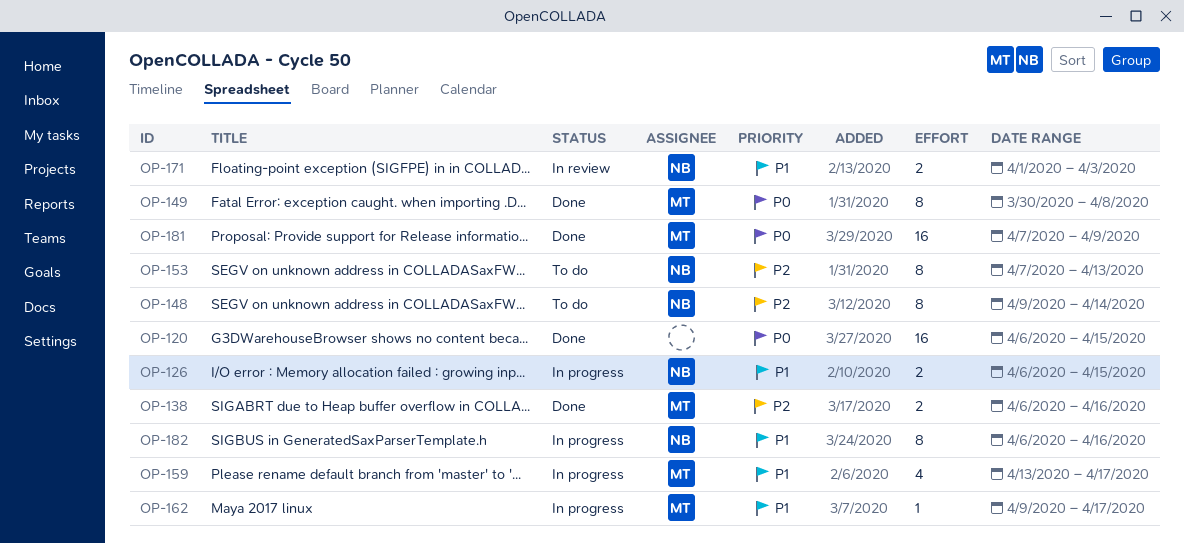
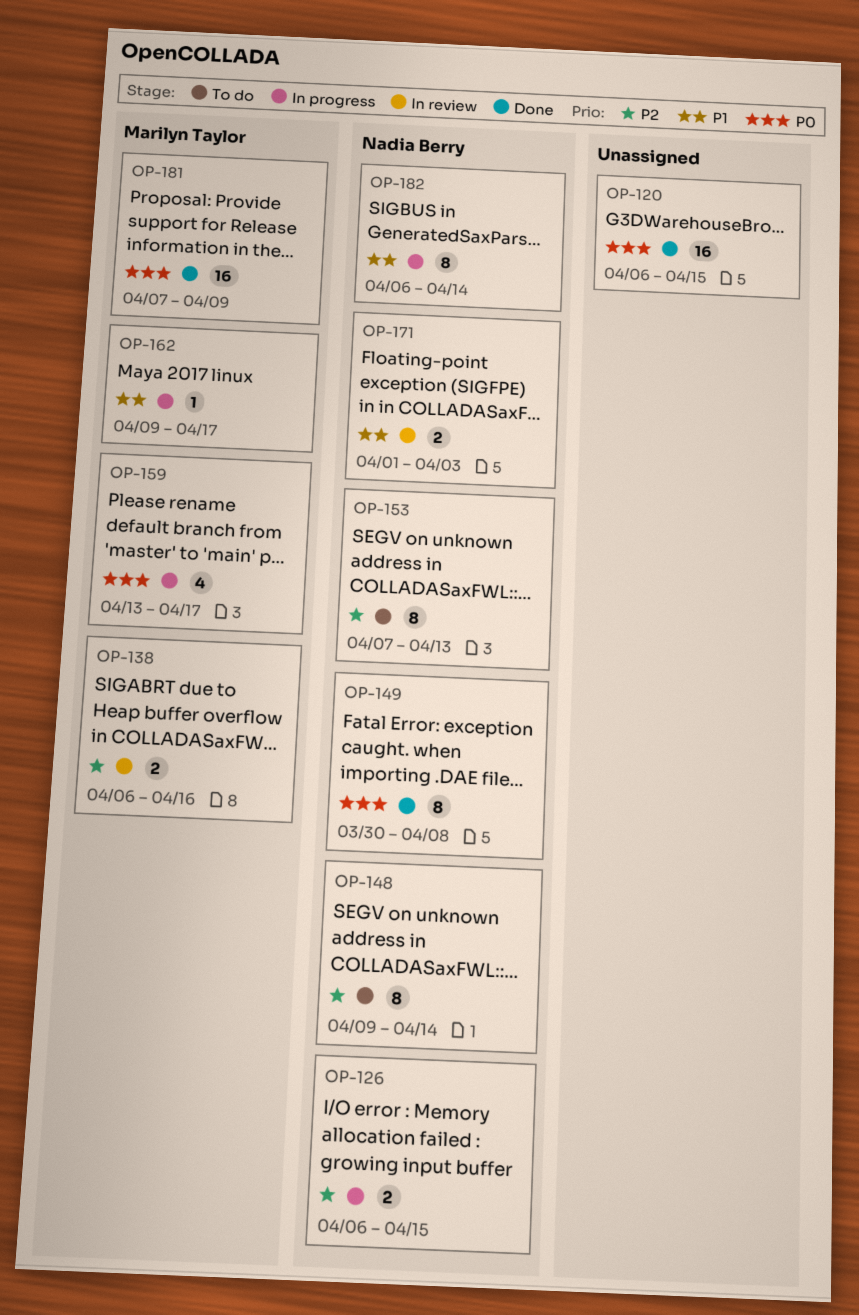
OP-126, priority: P1 -> P2
OP-138, status: Done -> In review
OP-149, owner: Marilyn Taylor -> Nadia Berry
OP-159, priority: P1 -> P0
OP-182, due: Apr 16 -> Apr 14

